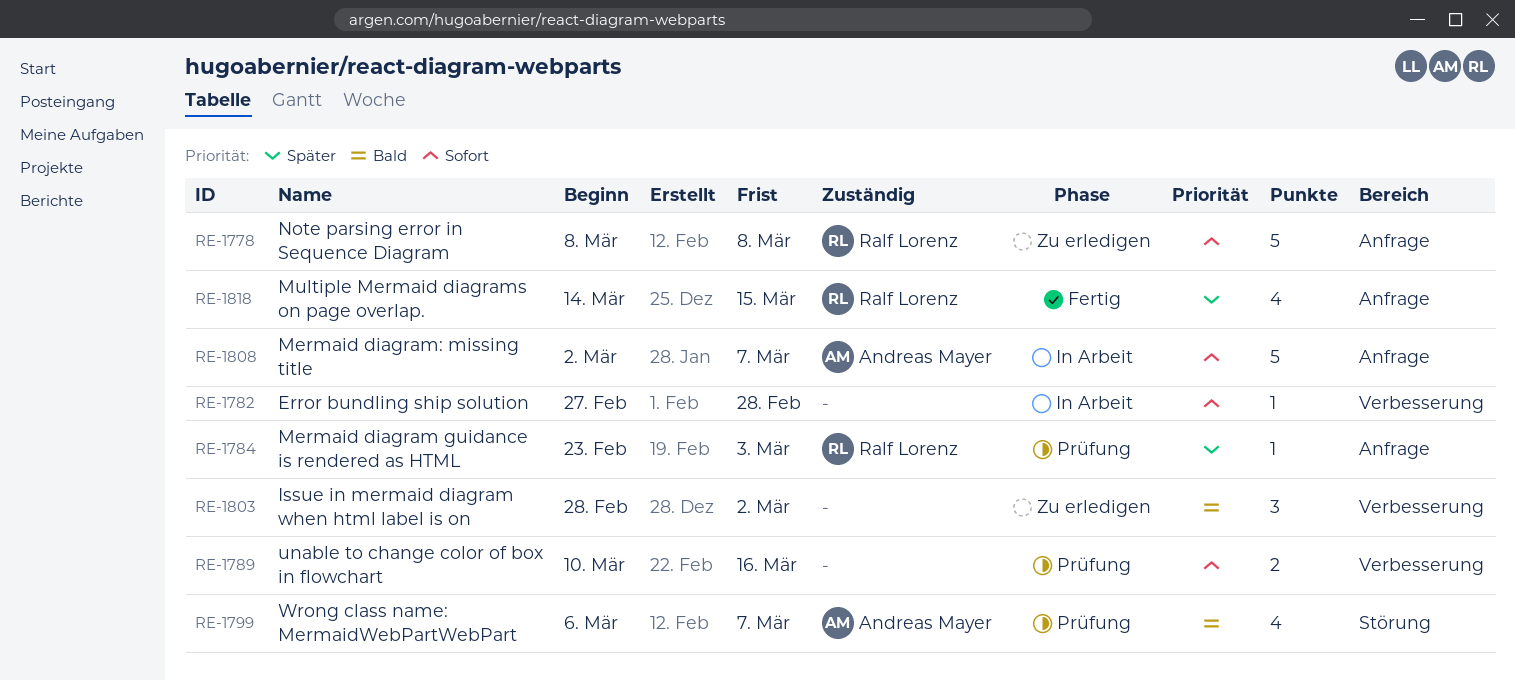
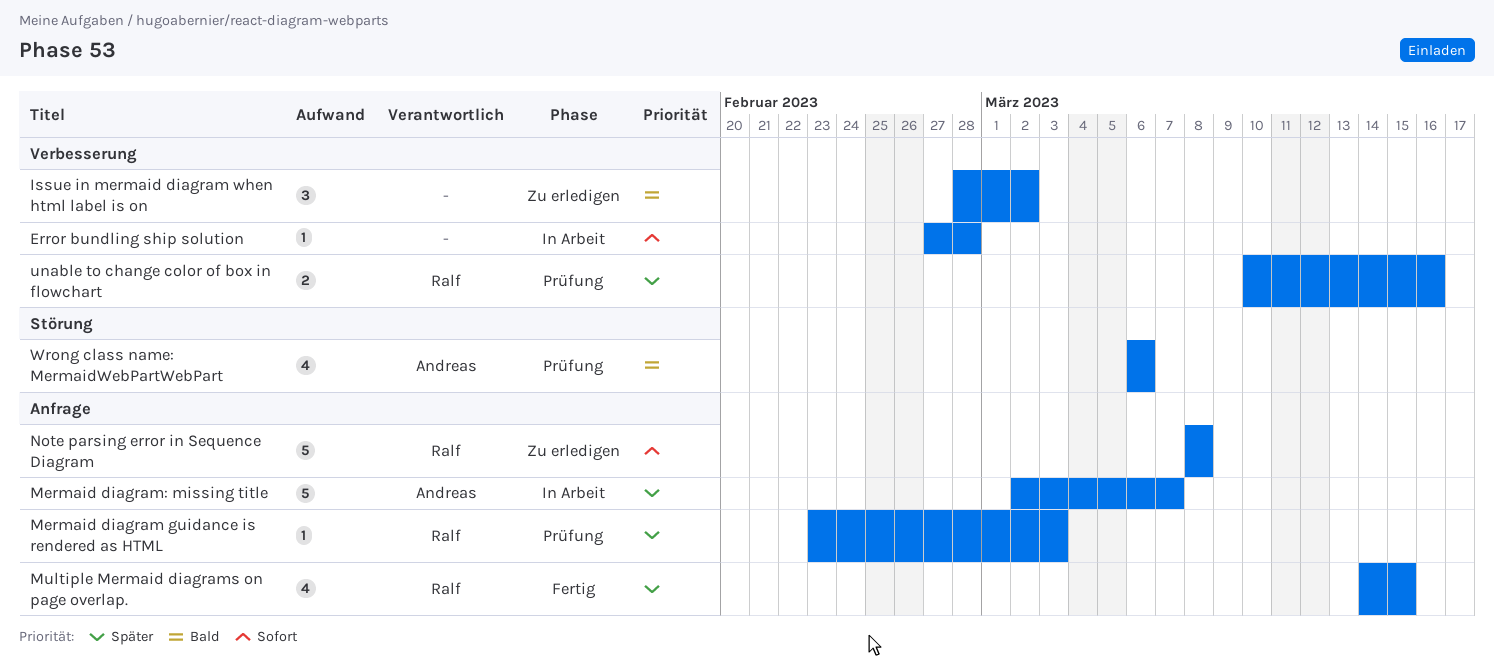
Mermaid diagram: missing title, priority: Sofort -> Später
unable to change color of box in flowchart, owner: none -> Ralf Lorenz
unable to change color of box in flowchart, priority: Sofort -> Später
Wrong class name: MermaidWebPartWebPart, due: Mar 7 -> Mar 6

